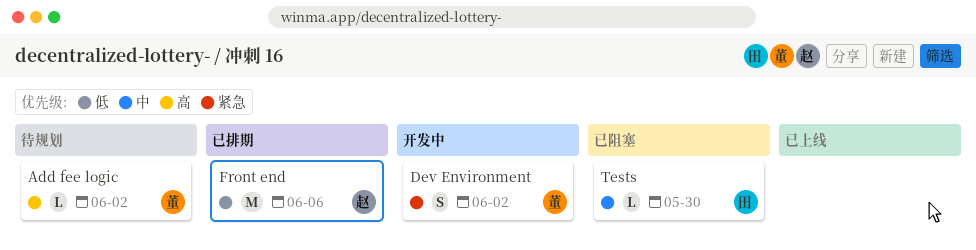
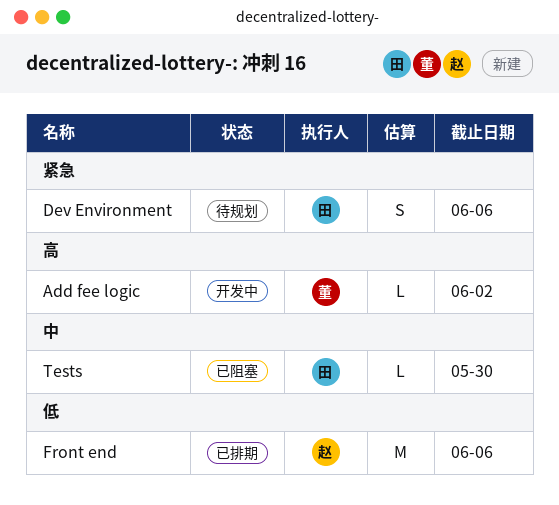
Add fee logic, status: 待规划 -> 开发中
Dev Environment, status: 开发中 -> 待规划
Dev Environment, owner: 董 -> 田
Dev Environment, due: Jun 2 -> Jun 6

